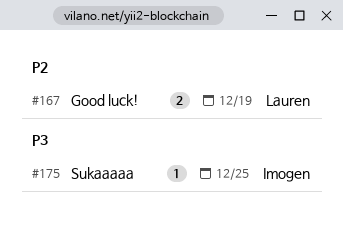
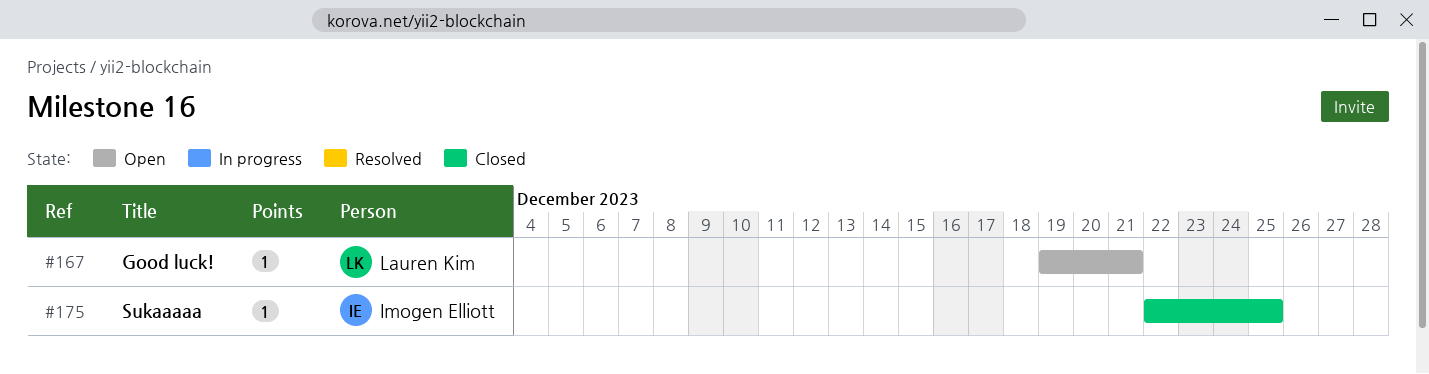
#167, estimate: 2 -> 1
#167, due: Dec 19 -> Dec 21

